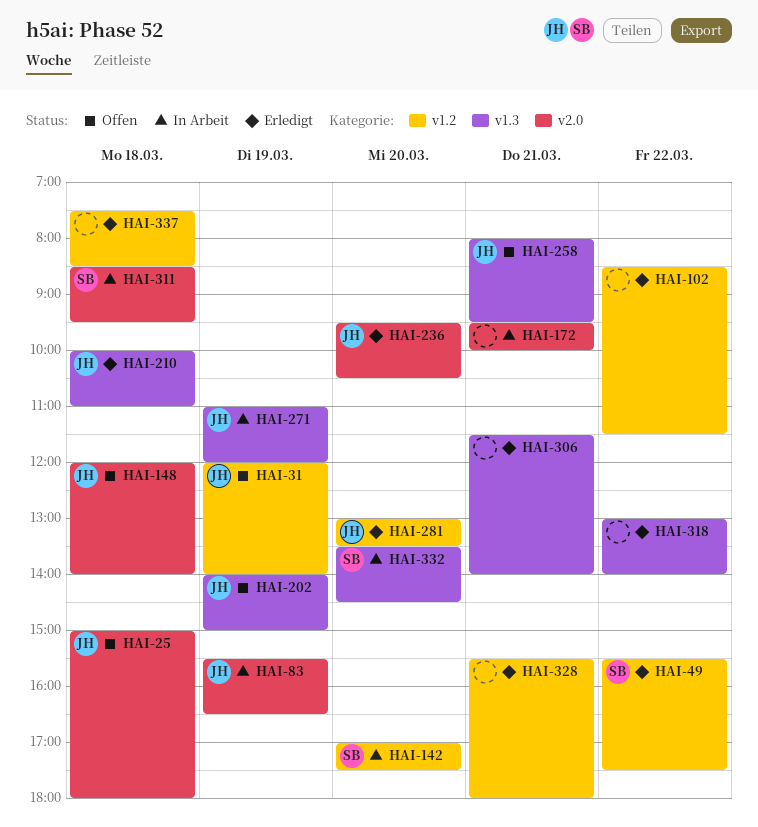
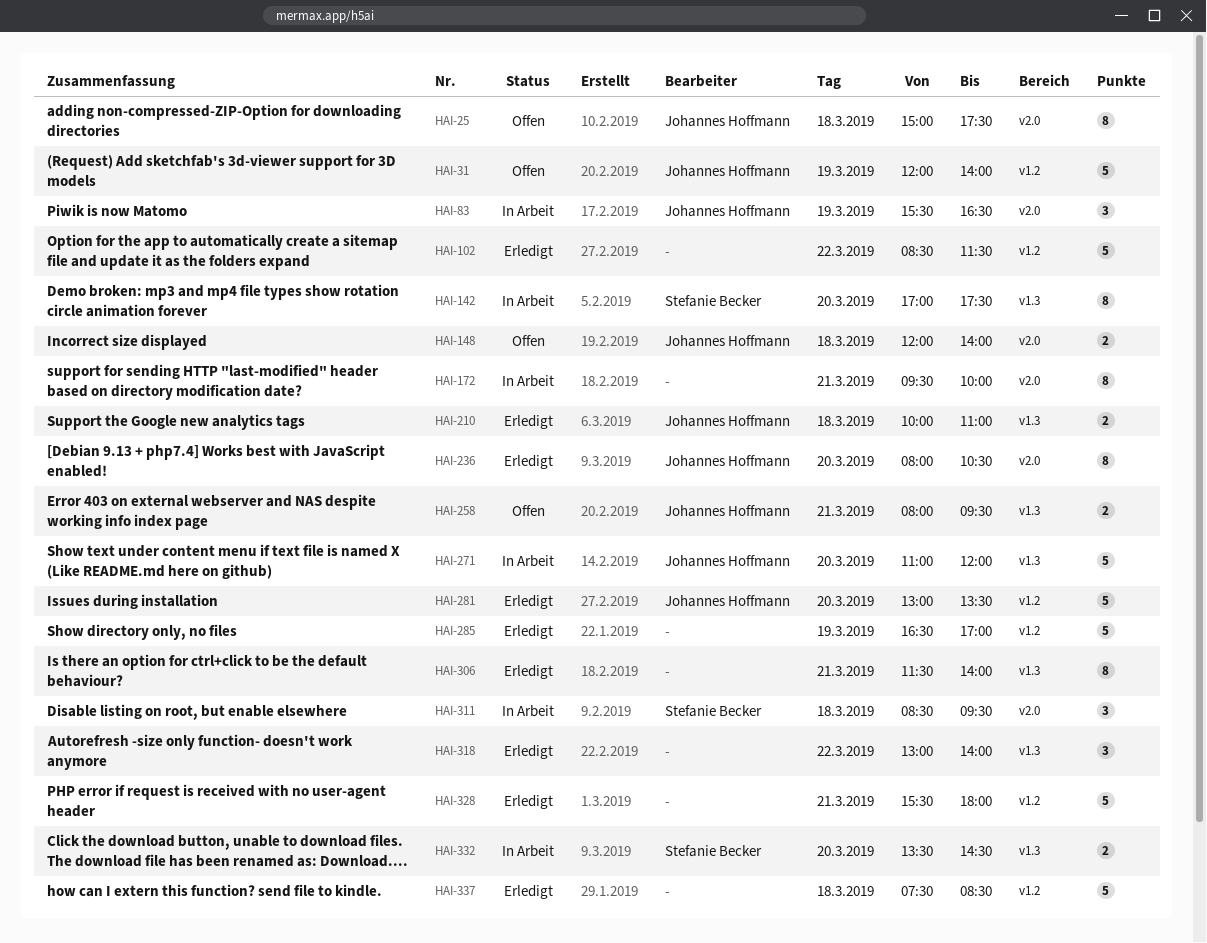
HAI-25, ends: 18:00 -> 17:30
HAI-49: present -> none
HAI-142, label: v1.2 -> v1.3
HAI-202: present -> none
HAI-236, begins: 09:30 -> 08:00
HAI-271, day: Mar 19 -> Mar 20
HAI-285: none -> present

